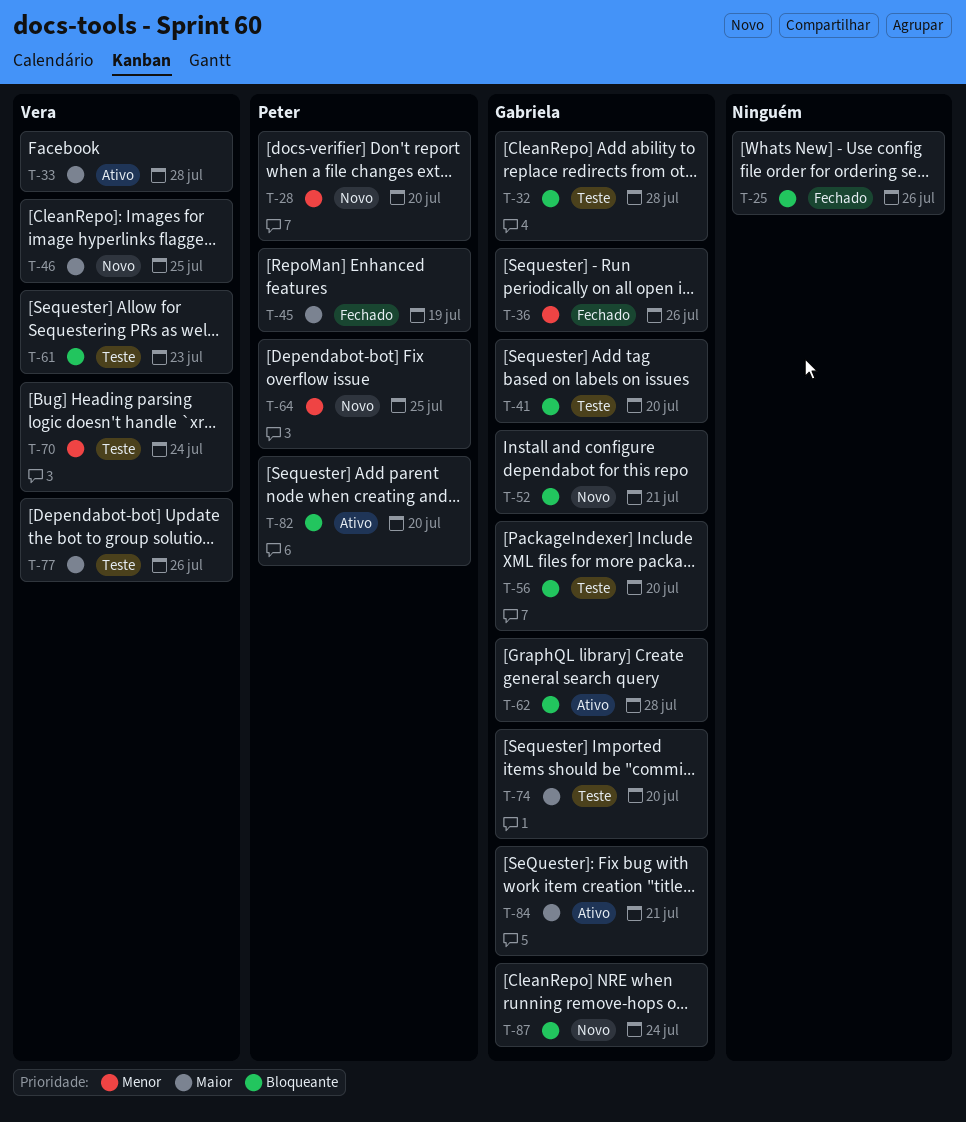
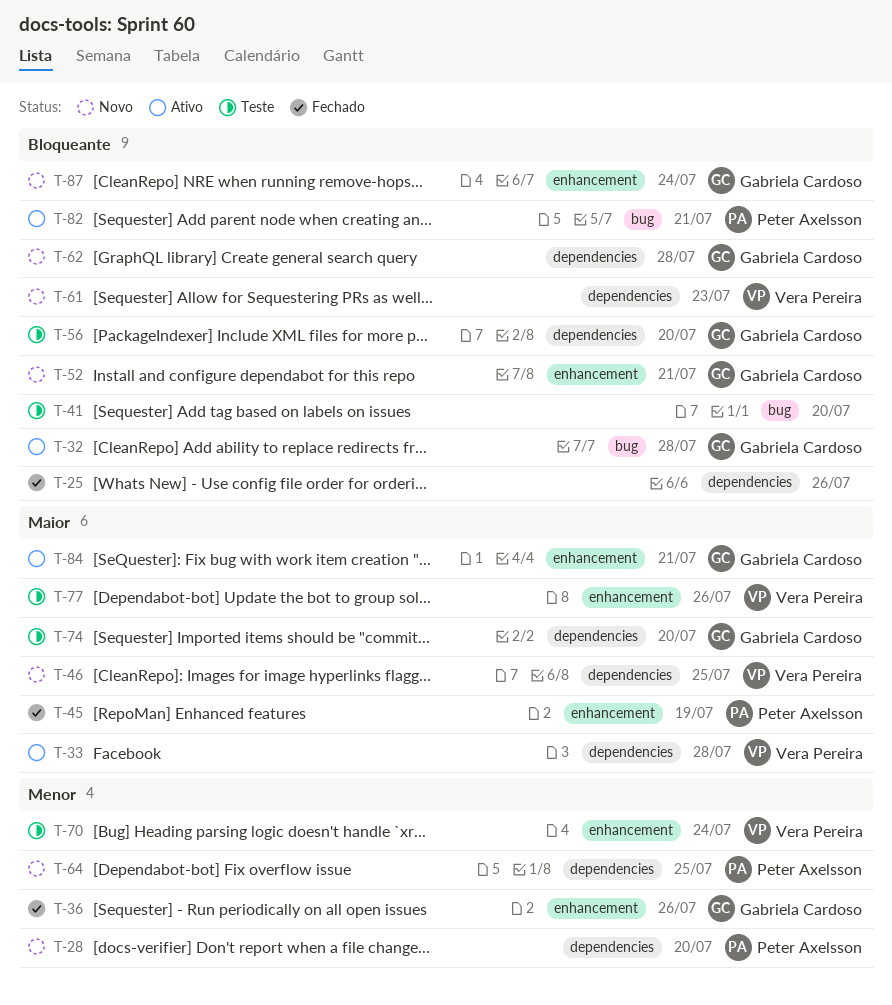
T-32, status: Teste -> Ativo
T-41, owner: Gabriela Cardoso -> none
T-61, status: Teste -> Novo
T-62, status: Ativo -> Novo
T-82, due: Jul 20 -> Jul 21

